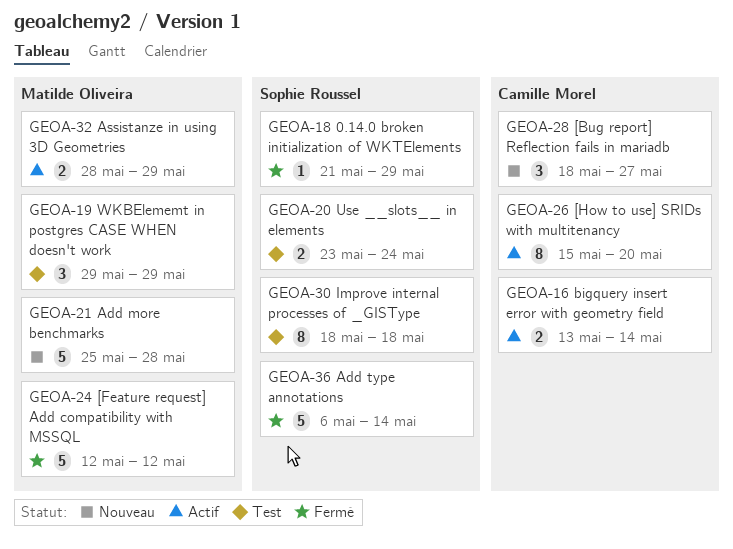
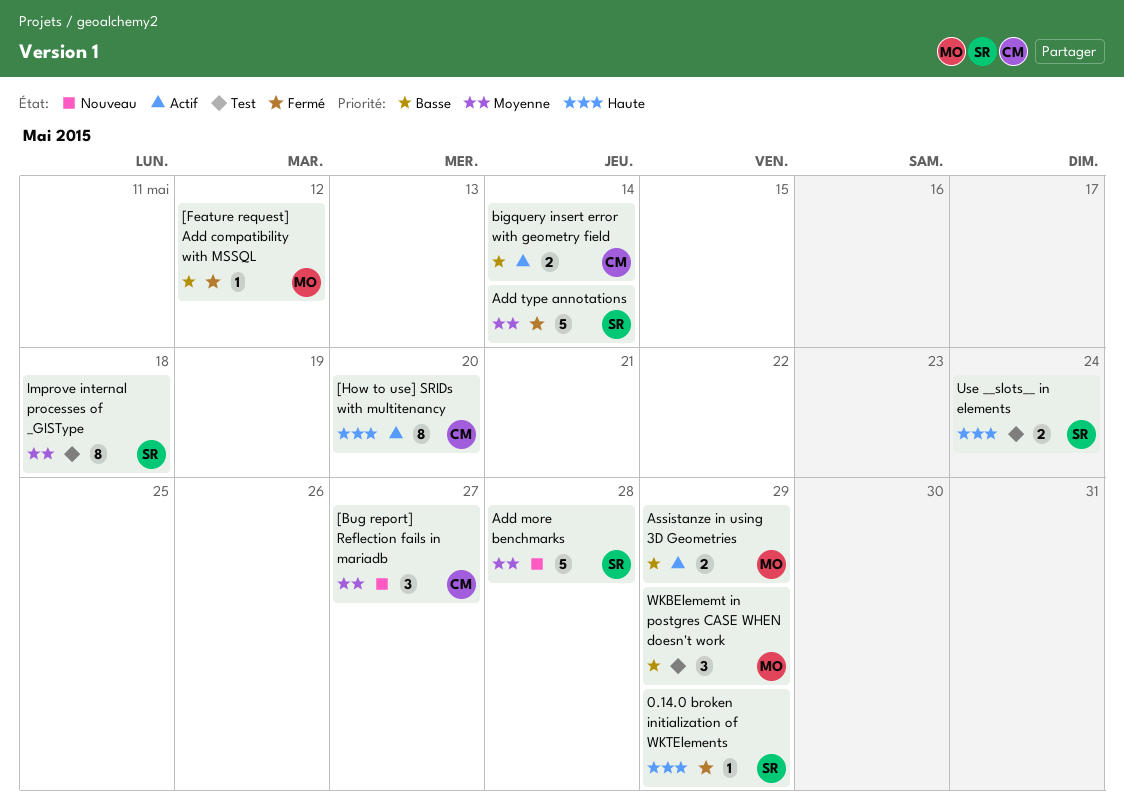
[Feature request] Add compatibility with MSSQL, estimate: 5 -> 1
Add more benchmarks, owner: Matilde Oliveira -> Sophie Roussel

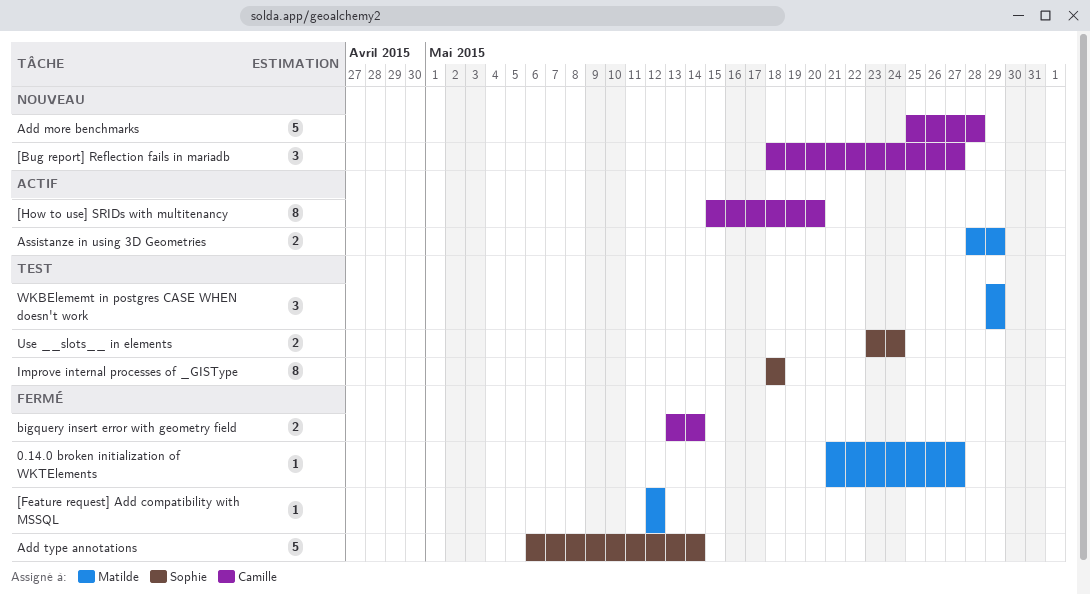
0.14.0 broken initialization of WKTElements, owner: Sophie -> Matilde
0.14.0 broken initialization of WKTElements, due: May 29 -> May 27
Add more benchmarks, owner: Sophie -> Camille
bigquery insert error with geometry field, status: Actif -> Fermé

